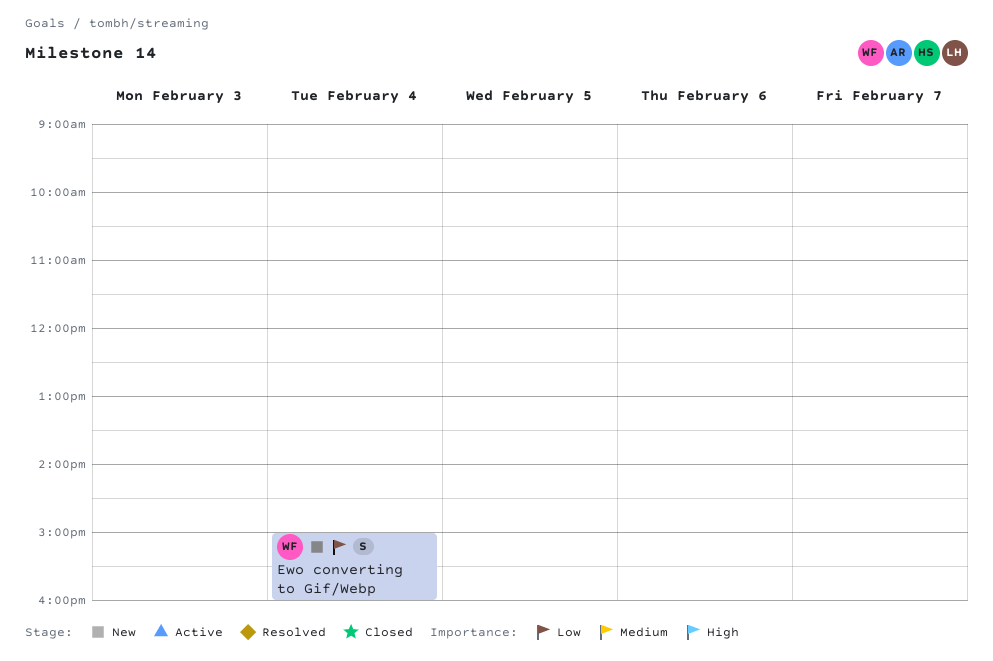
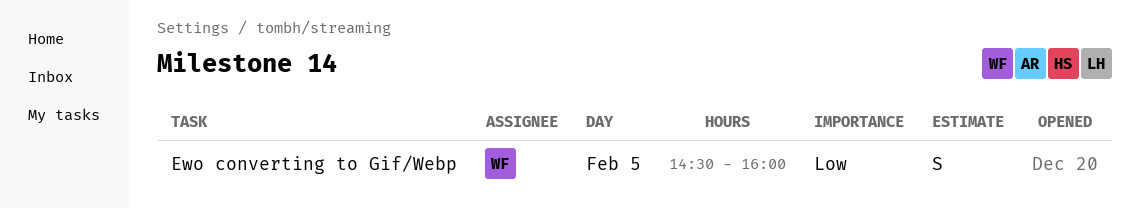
Ewo converting to Gif/Webp, day: Feb 4 -> Feb 5
Ewo converting to Gif/Webp, begins: 15:00 -> 14:30

